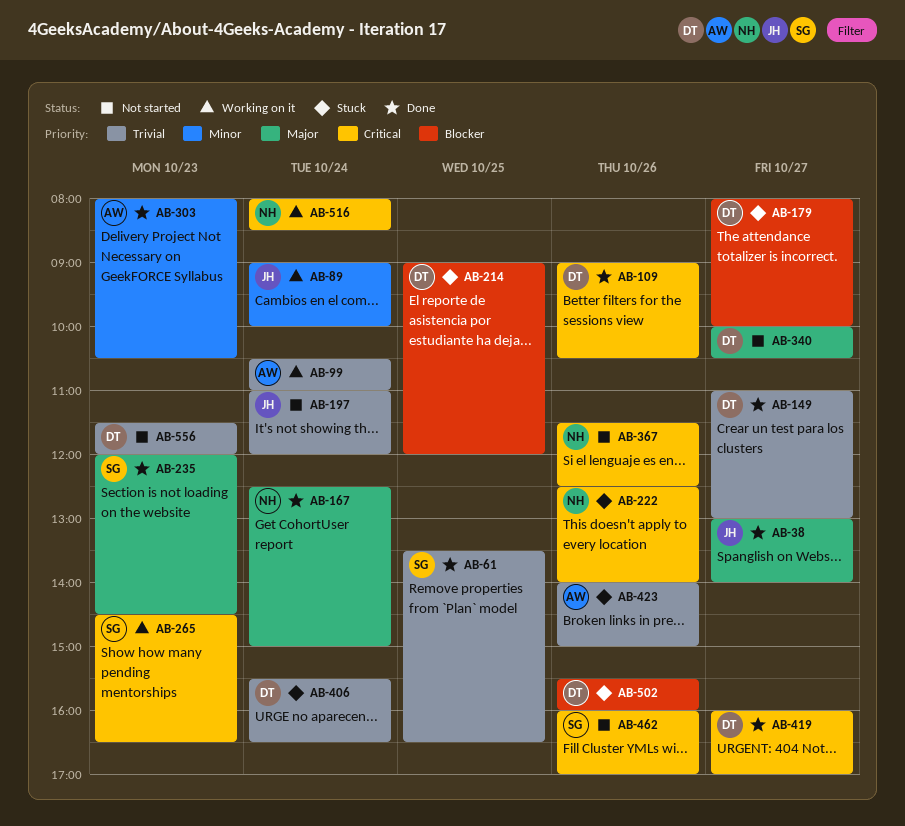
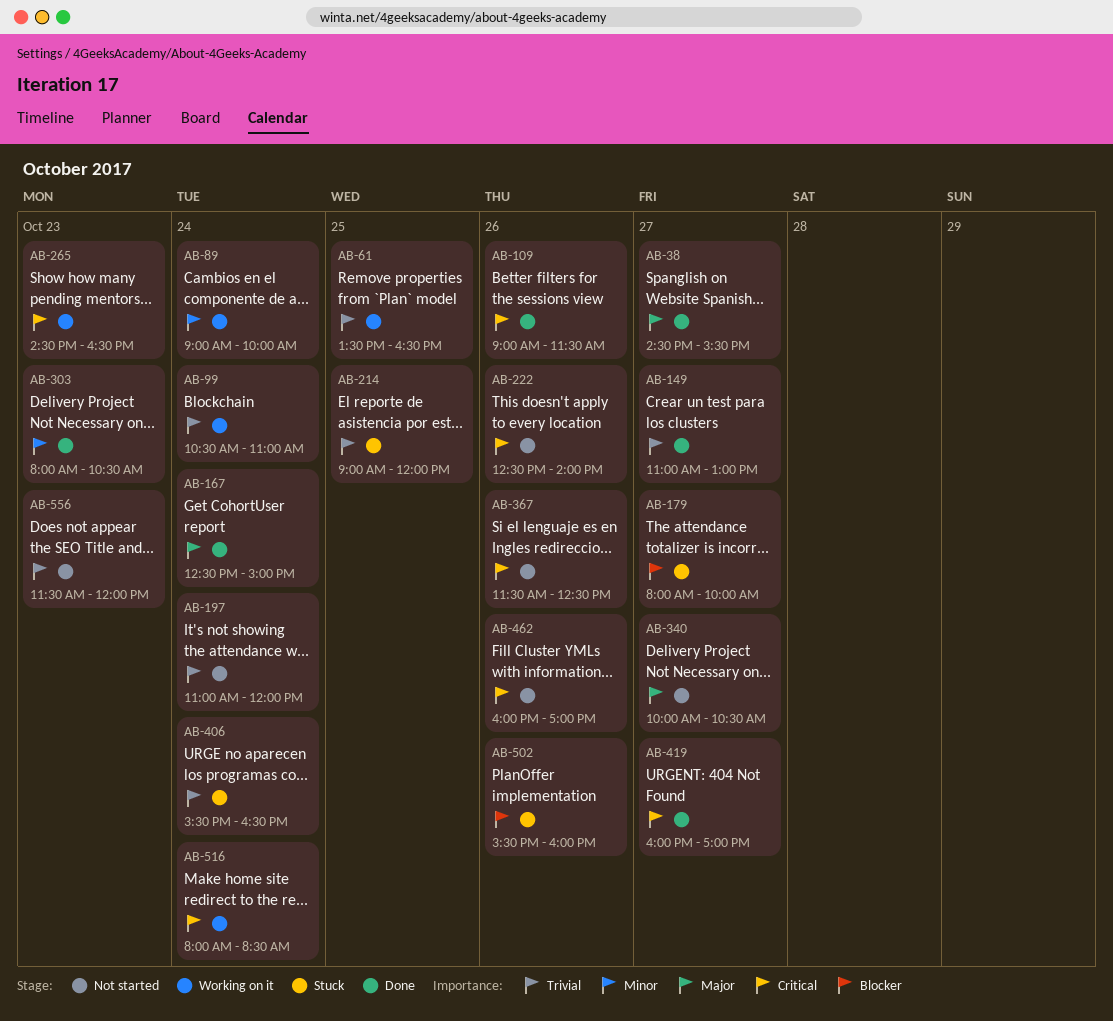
AB-38, begins: 13:00 -> 14:30
AB-38, ends: 14:00 -> 15:30
AB-61, status: Done -> Working on it
AB-109, ends: 10:30 -> 11:30
AB-214, priority: Blocker -> Trivial
AB-222, status: Stuck -> Not started
AB-235: present -> none
AB-423: present -> none

